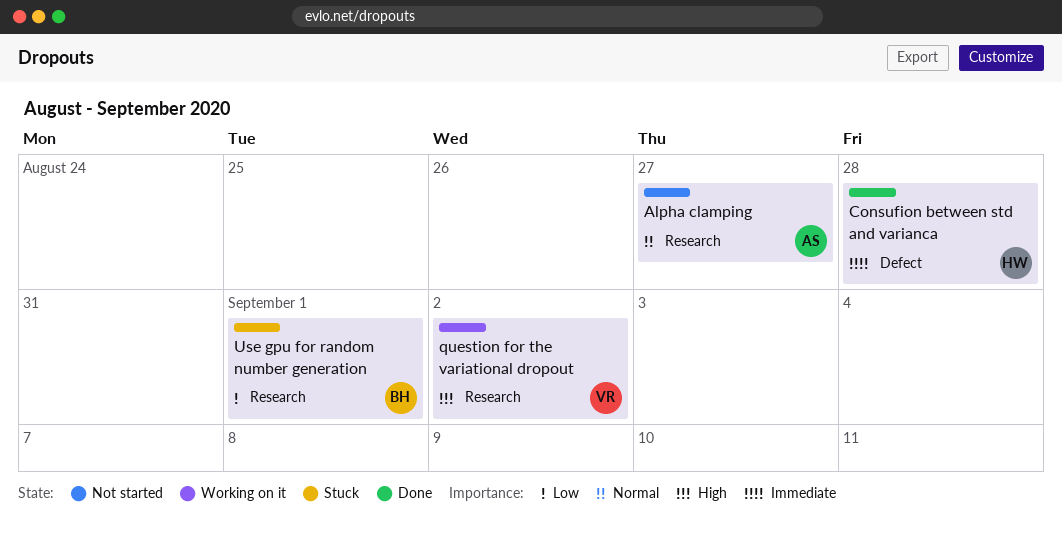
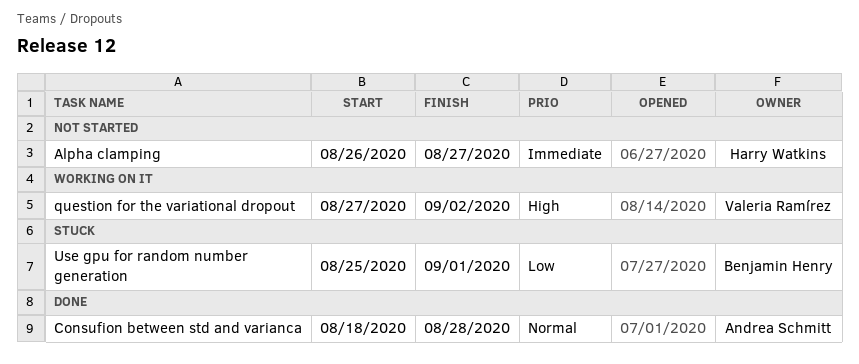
Alpha clamping, owner: Andrea Schmitt -> Harry Watkins
Alpha clamping, priority: Normal -> Immediate
Consufion between std and varianca, owner: Harry Watkins -> Andrea Schmitt
Consufion between std and varianca, priority: Immediate -> Normal

